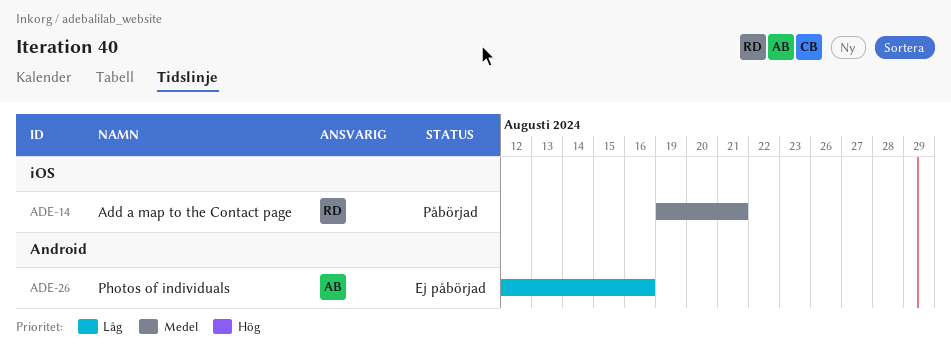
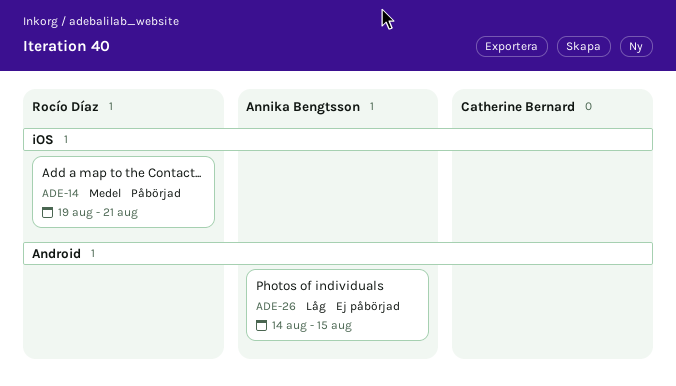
ADE-26, start: Aug 12 -> Aug 14
ADE-26, due: Aug 16 -> Aug 15

